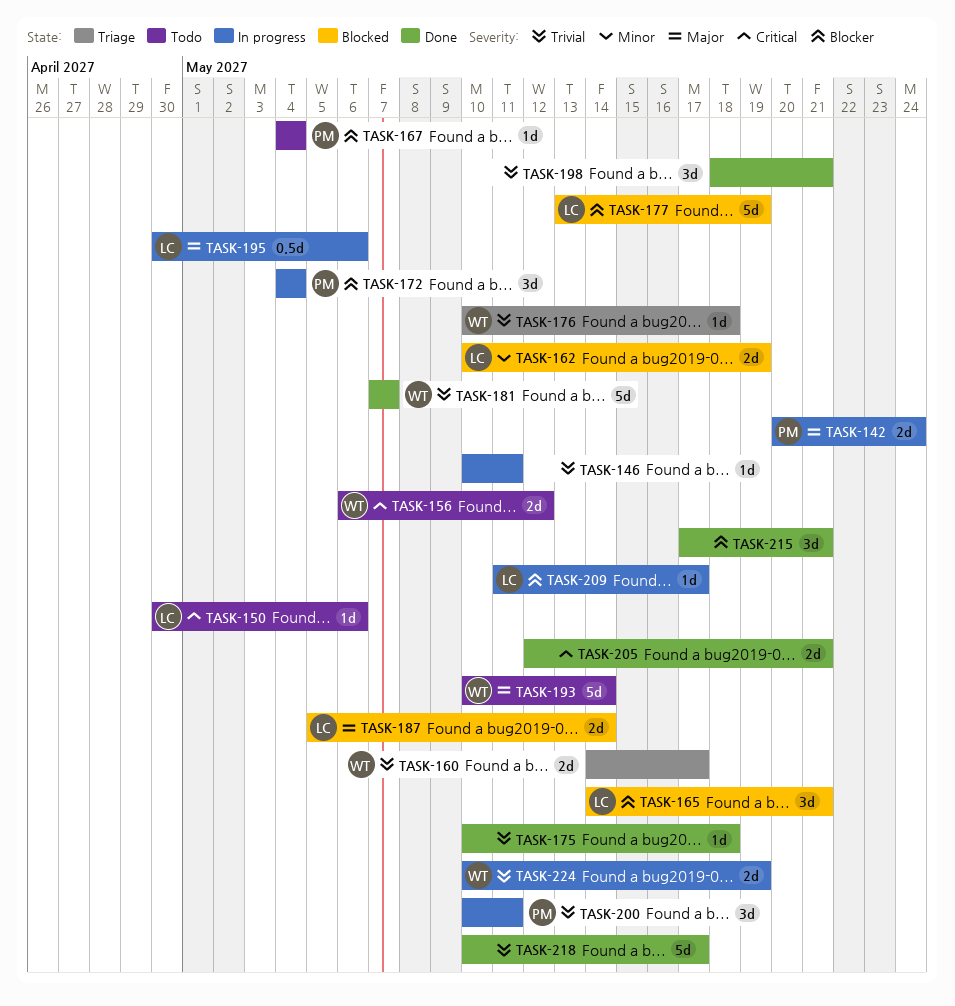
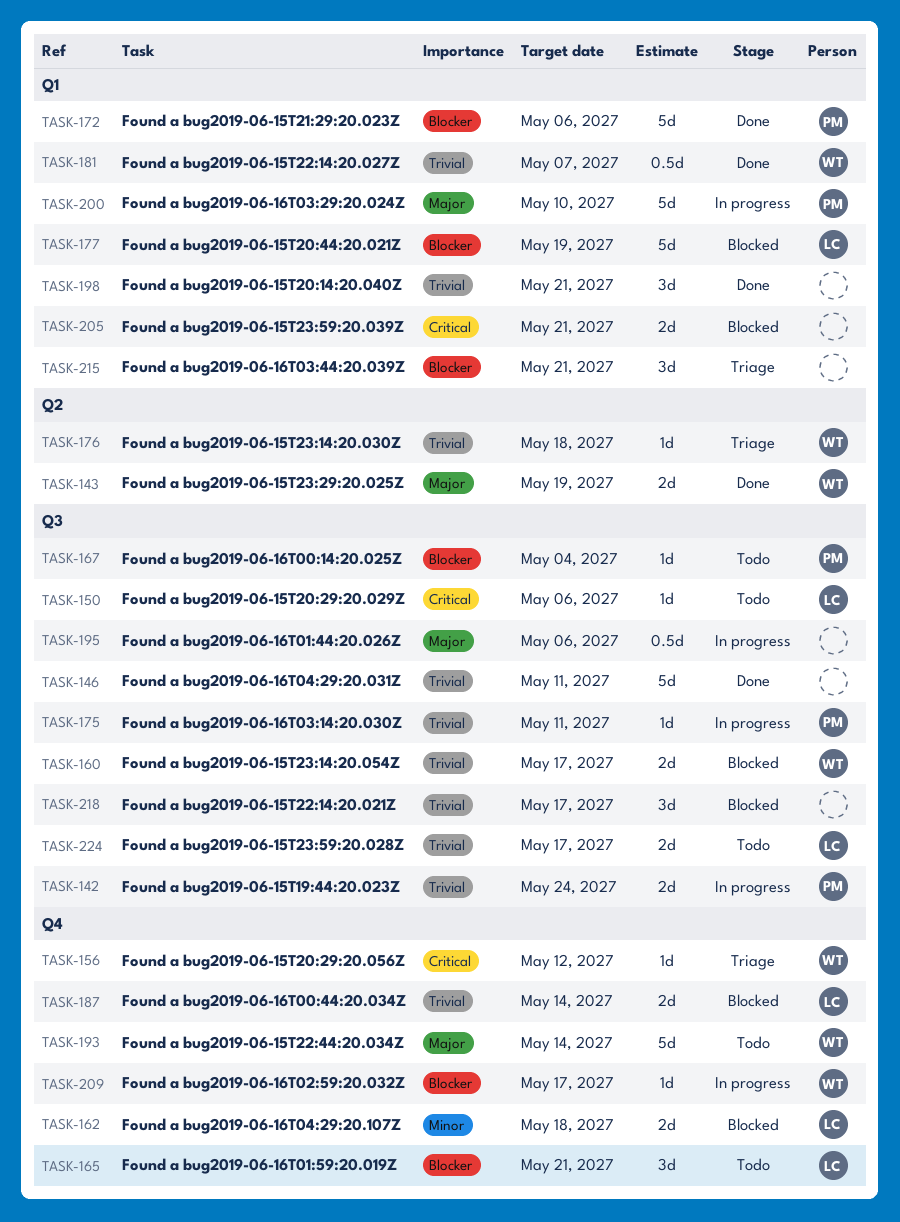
TASK-142, priority: Major -> Trivial
TASK-143: none -> present
TASK-146, status: In progress -> Done
TASK-146, estimate: 1d -> 5d
TASK-156, status: Todo -> Triage
TASK-156, estimate: 2d -> 1d
TASK-160, status: Triage -> Blocked
TASK-162, due: May 19 -> May 18
TASK-165, status: Blocked -> Todo
TASK-172, status: In progress -> Done
TASK-172, estimate: 3d -> 5d
TASK-172, due: May 4 -> May 6
TASK-175, status: Done -> In progress
TASK-175, owner: none -> PM
TASK-175, due: May 18 -> May 11
TASK-181, estimate: 5d -> 0.5d
TASK-187, priority: Major -> Trivial
TASK-195, owner: LC -> none
TASK-200, priority: Trivial -> Major
TASK-200, estimate: 3d -> 5d
TASK-200, due: May 11 -> May 10
TASK-205, status: Done -> Blocked
TASK-209, owner: LC -> WT
TASK-215, status: Done -> Triage
TASK-218, status: Done -> Blocked
TASK-218, estimate: 5d -> 3d
TASK-224, status: In progress -> Todo
TASK-224, owner: WT -> LC
TASK-224, due: May 19 -> May 17

